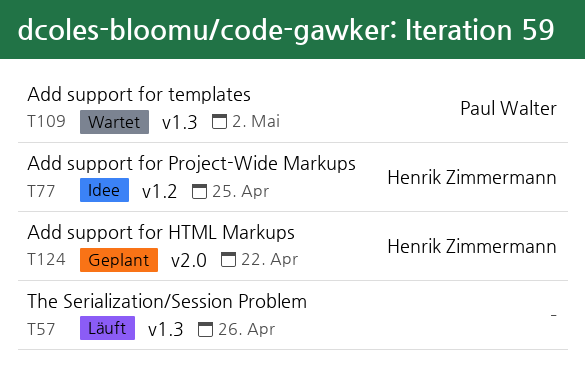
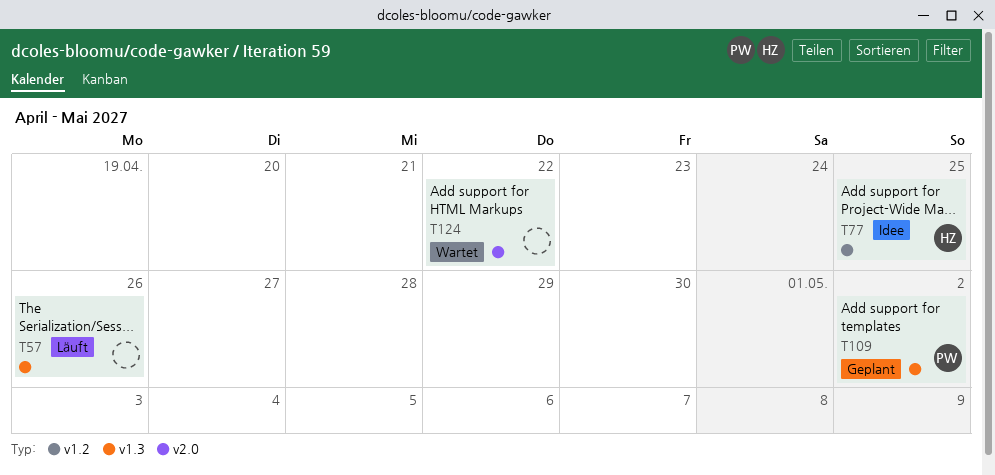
T109, status: Wartet -> Geplant
T124, status: Geplant -> Wartet
T124, owner: Henrik Zimmermann -> none

